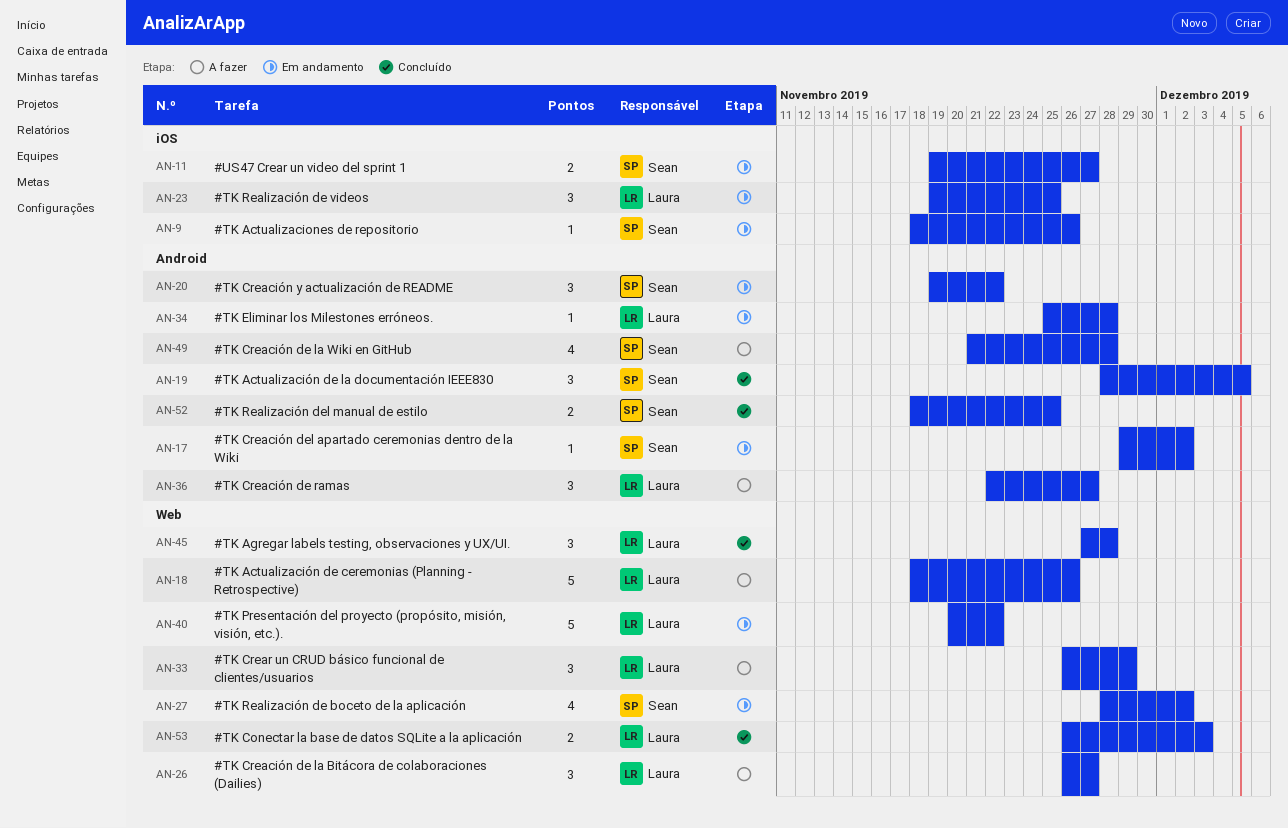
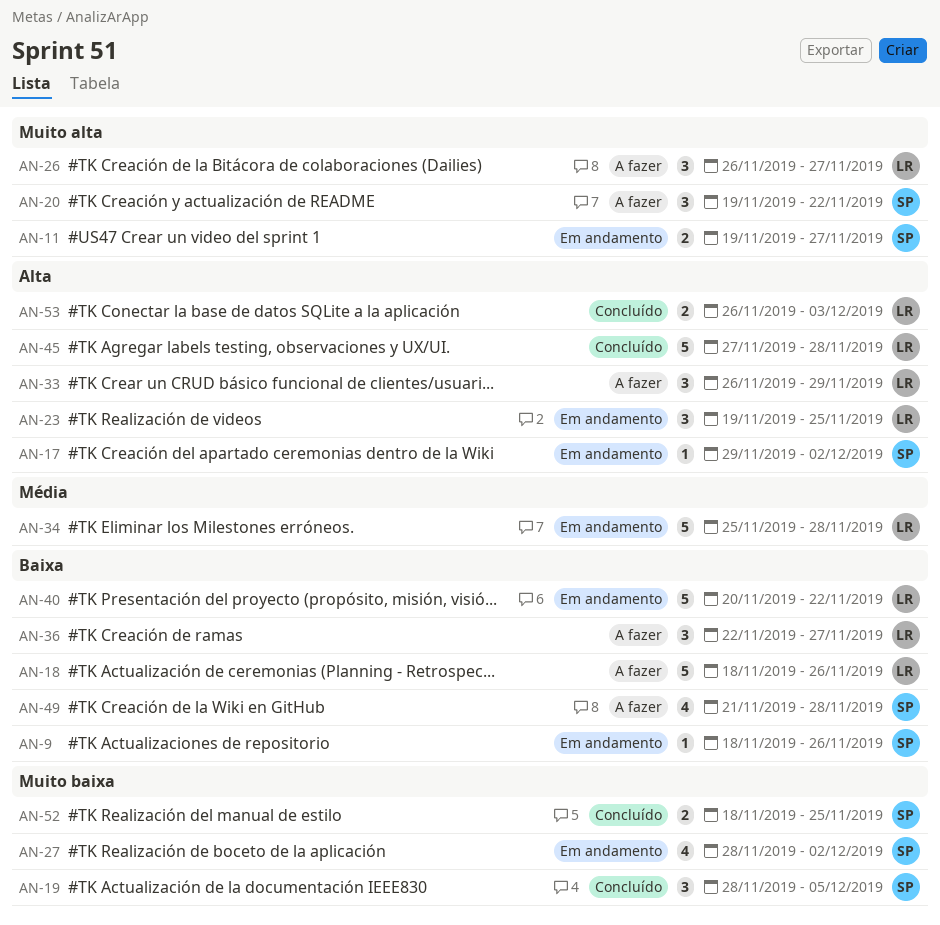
AN-20, status: Em andamento -> A fazer
AN-34, estimate: 1 -> 5
AN-45, estimate: 3 -> 5

